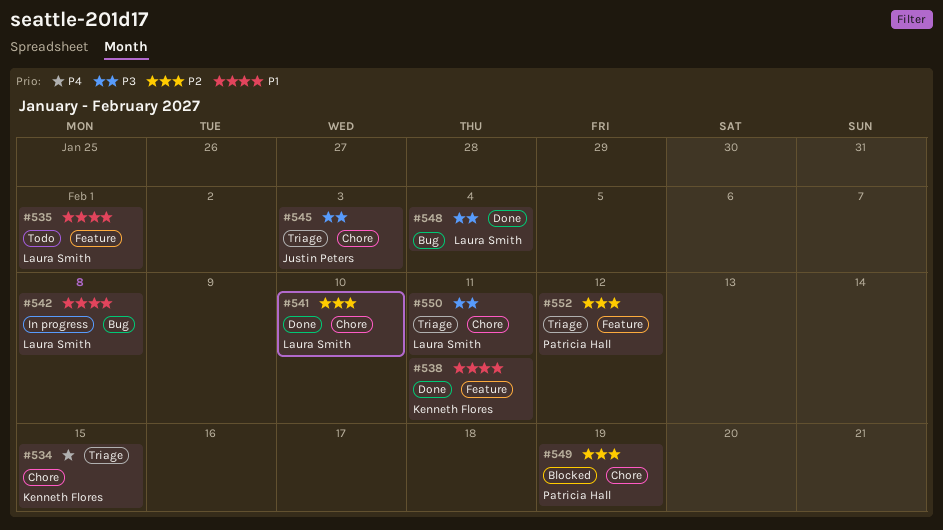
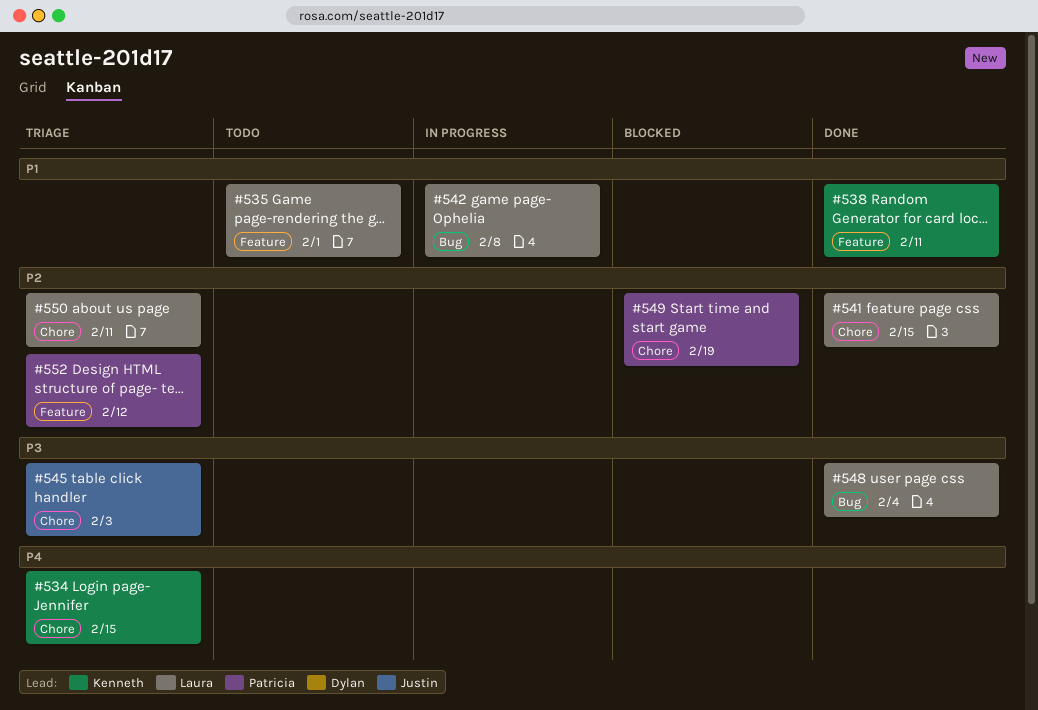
#541, due: Feb 10 -> Feb 15
#550, priority: P3 -> P2

